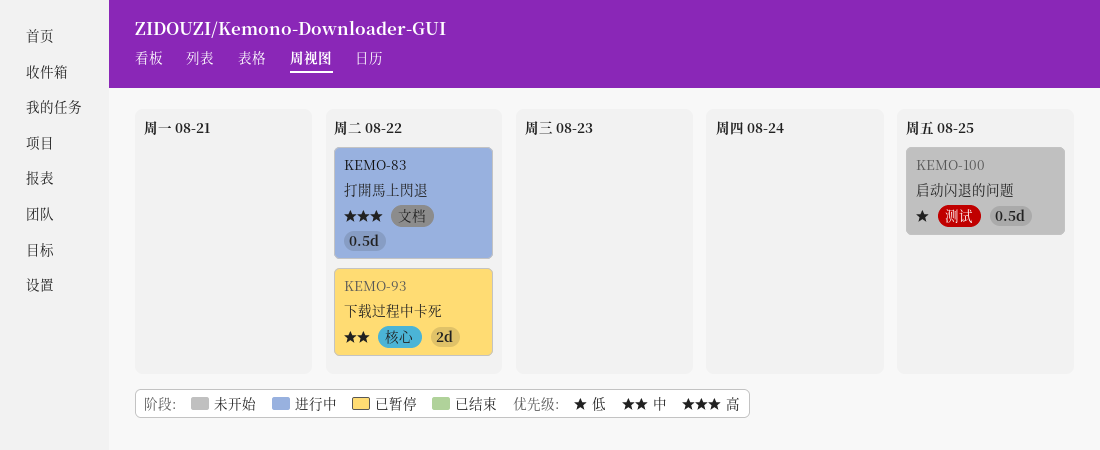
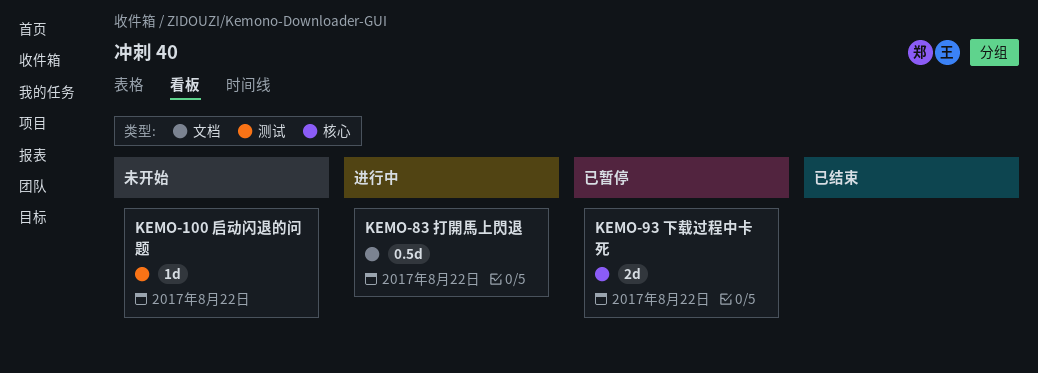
KEMO-100, estimate: 0.5d -> 1d
KEMO-100, due: Aug 25 -> Aug 22

